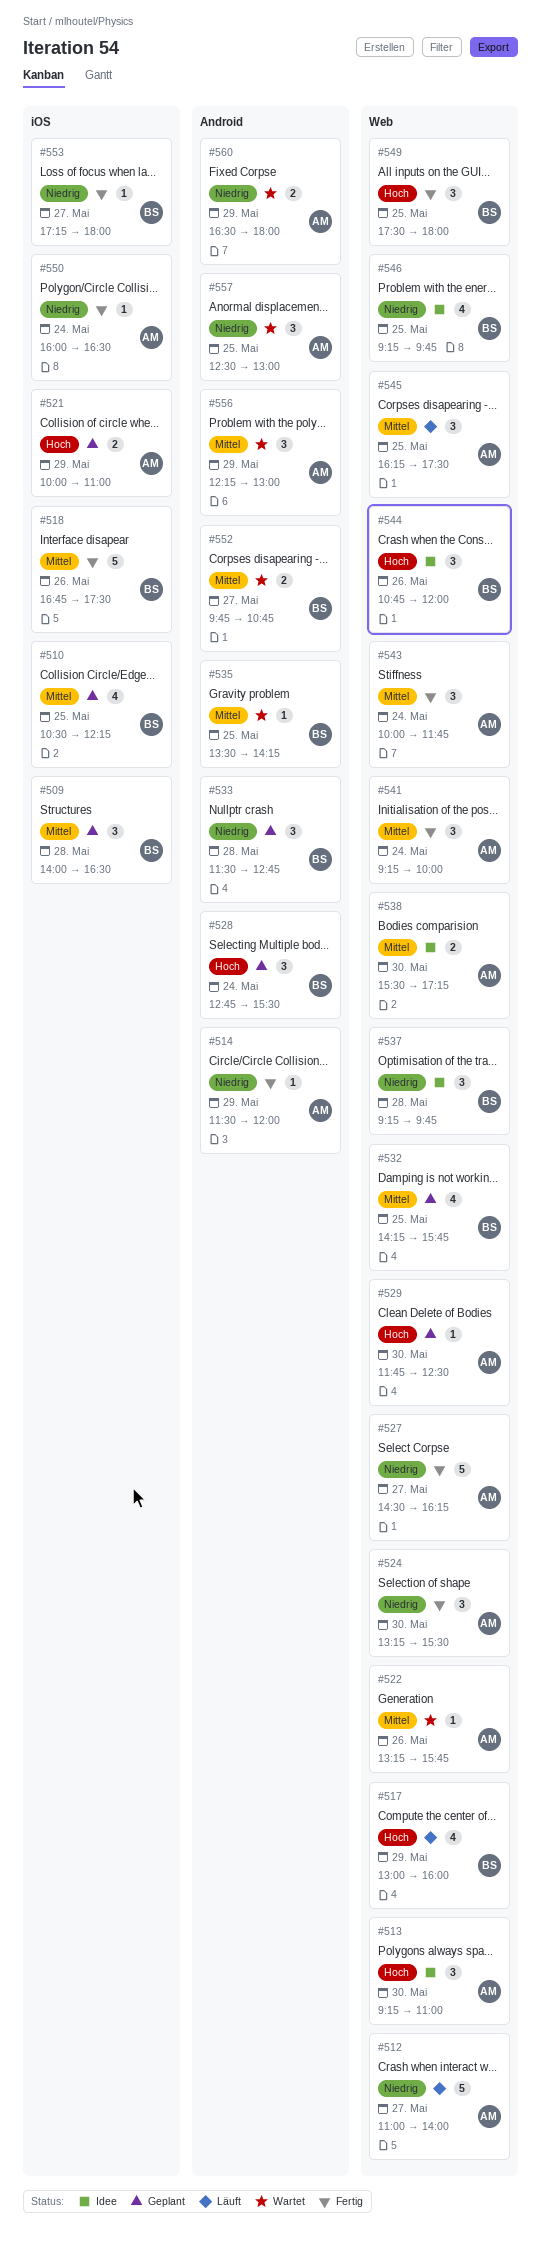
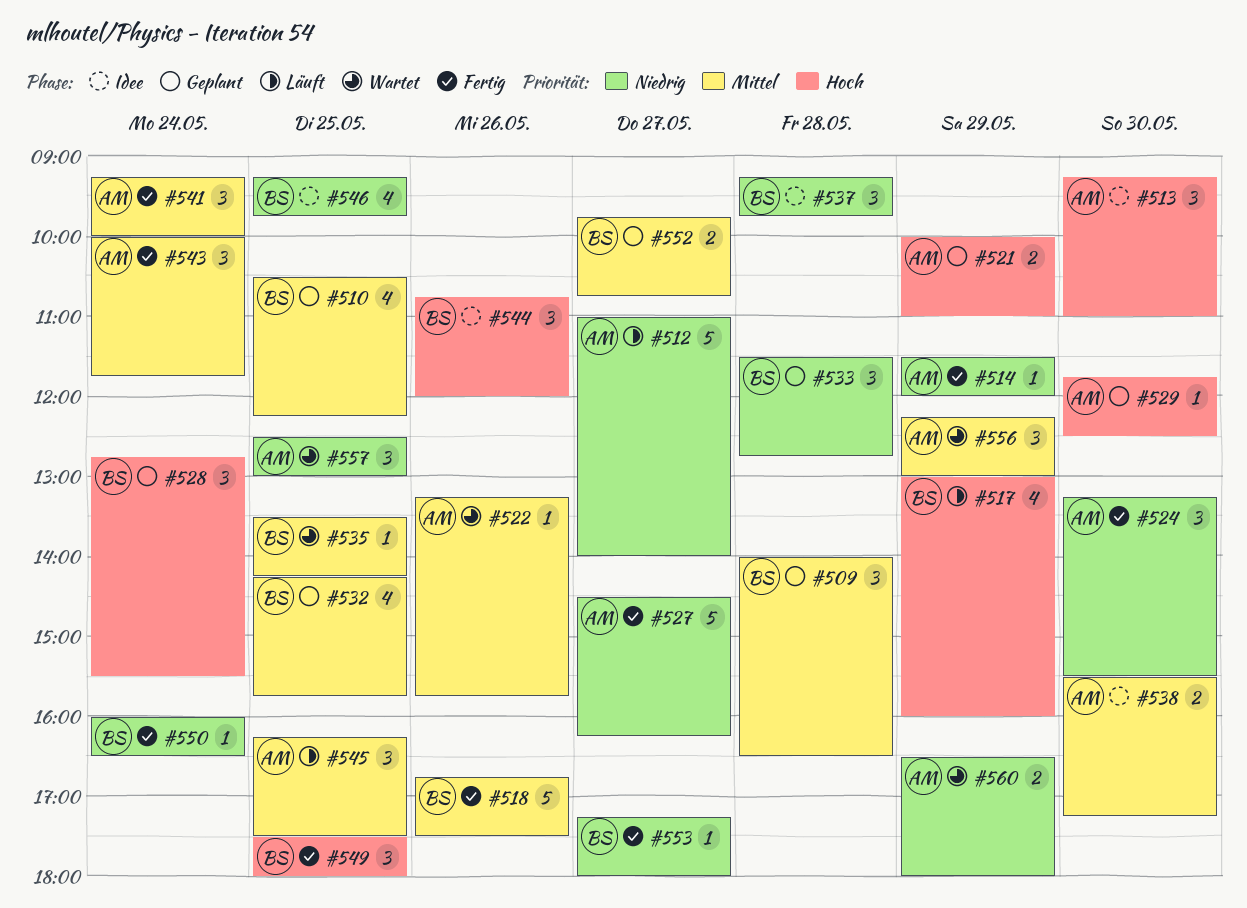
#550, owner: AM -> BS
#552, status: Wartet -> Geplant

